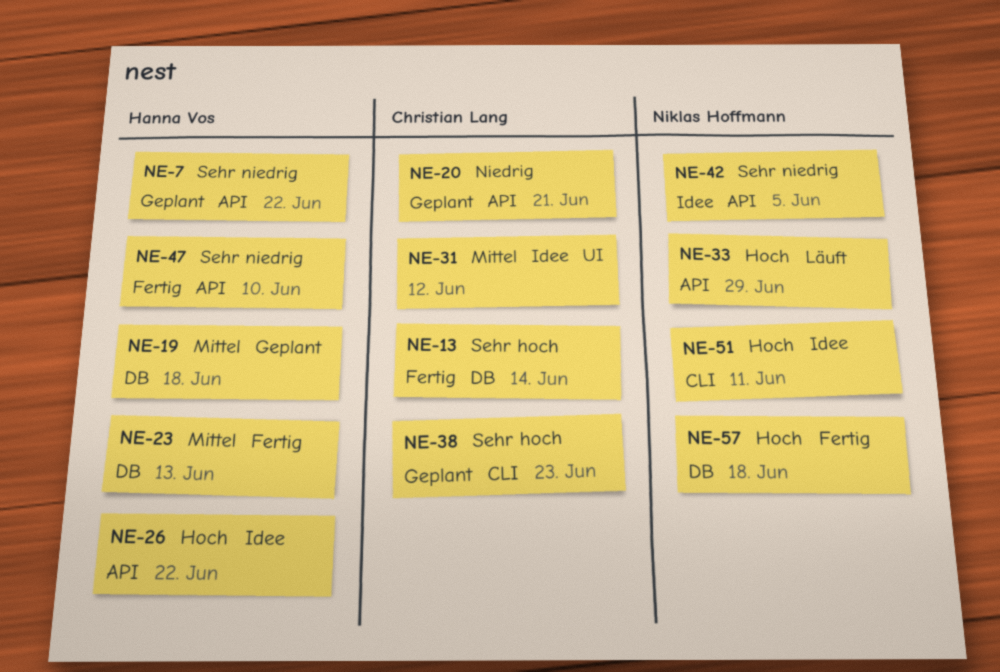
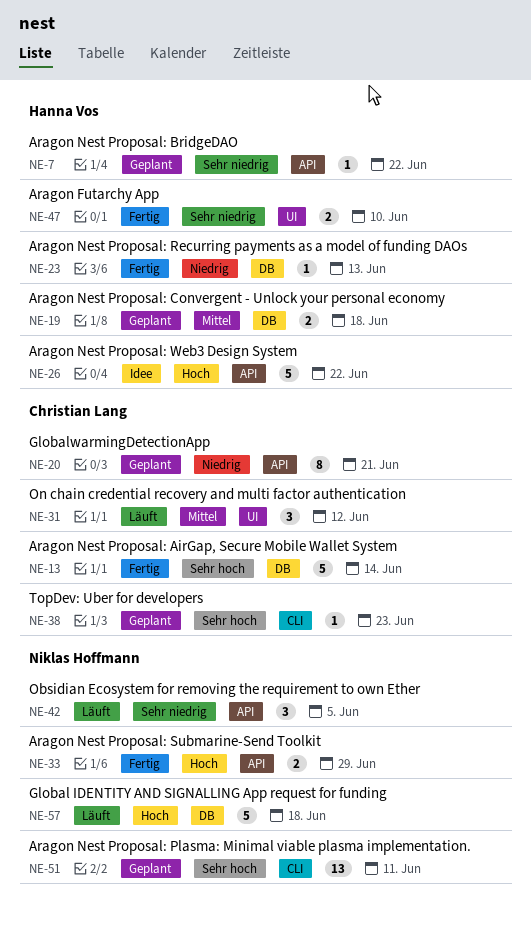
NE-23, priority: Mittel -> Niedrig
NE-31, status: Idee -> Läuft
NE-33, status: Läuft -> Fertig
NE-42, status: Idee -> Läuft
NE-47, label: API -> UI
NE-51, status: Idee -> Geplant
NE-51, priority: Hoch -> Sehr hoch
NE-57, status: Fertig -> Läuft

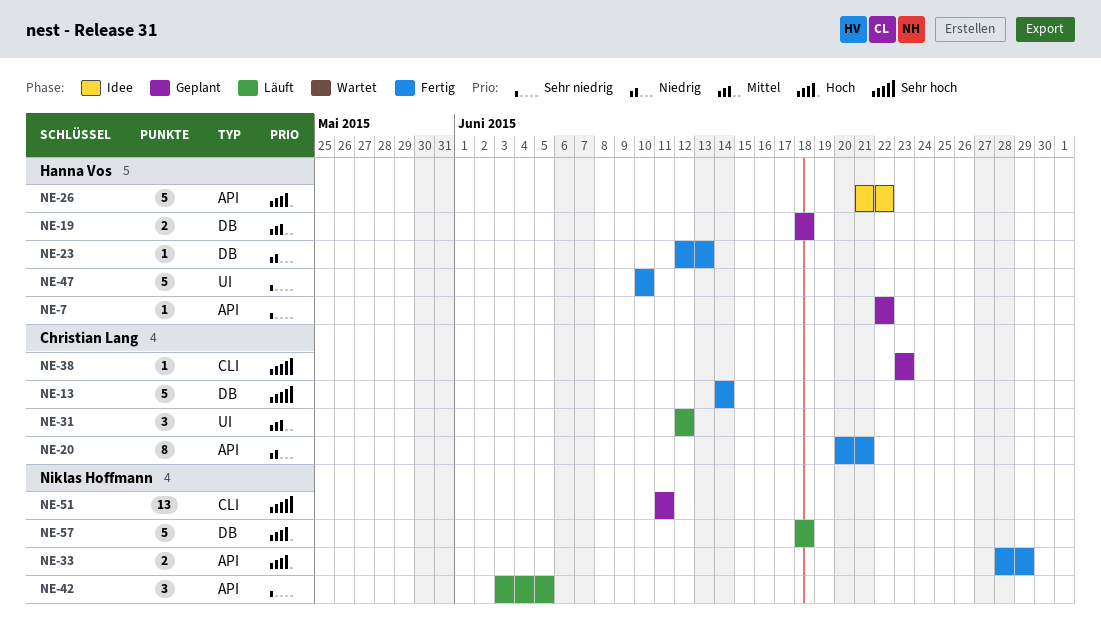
NE-20, status: Geplant -> Fertig
NE-47, estimate: 2 -> 5

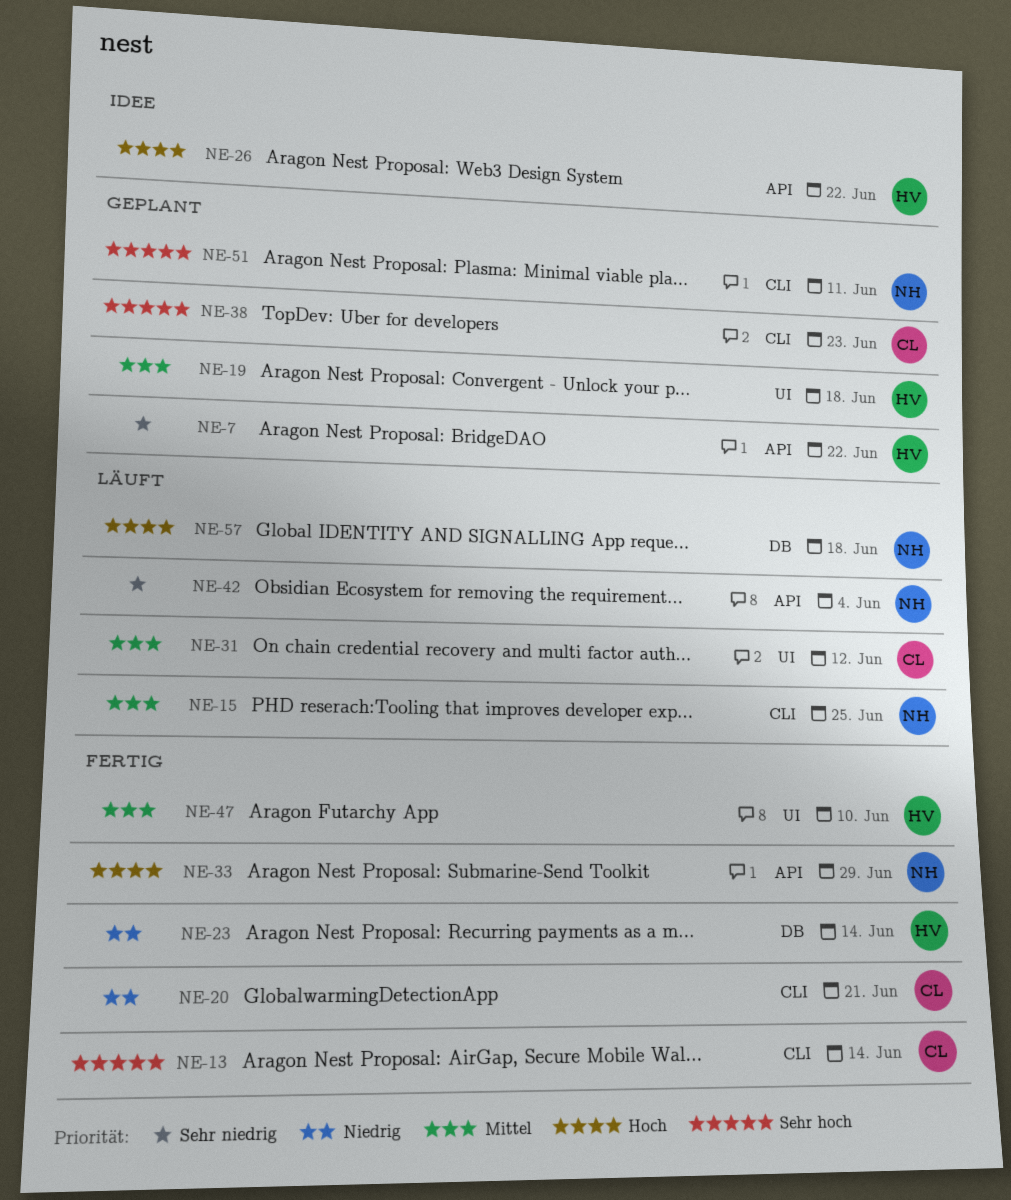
NE-13, label: DB -> CLI
NE-15: none -> present
NE-19, label: DB -> UI
NE-20, label: API -> CLI
NE-23, due: Jun 13 -> Jun 14
NE-42, due: Jun 5 -> Jun 4
NE-47, priority: Sehr niedrig -> Mittel

